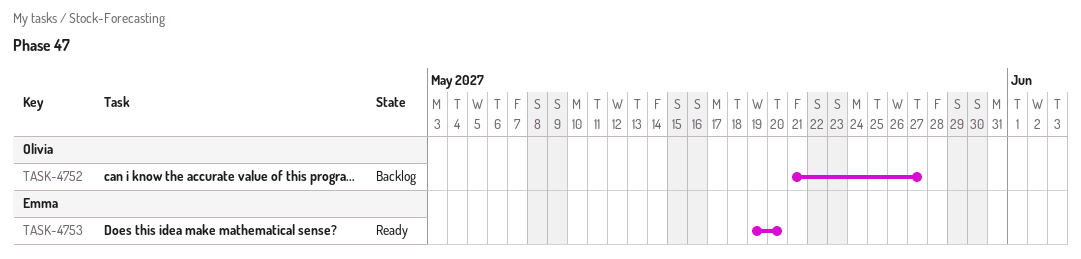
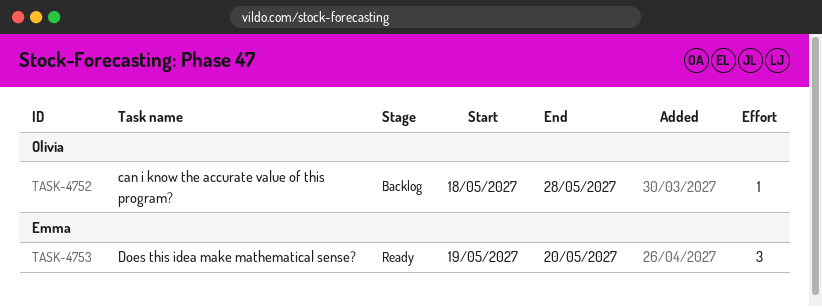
TASK-4752, start: May 21 -> May 18
TASK-4752, due: May 27 -> May 28

